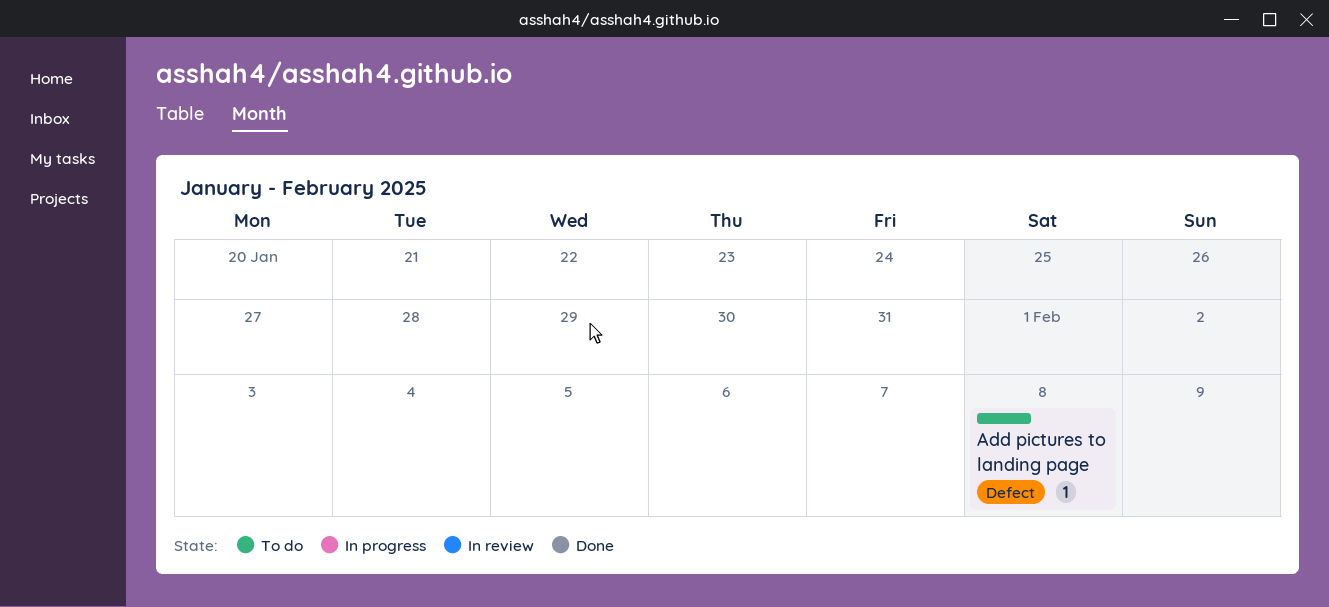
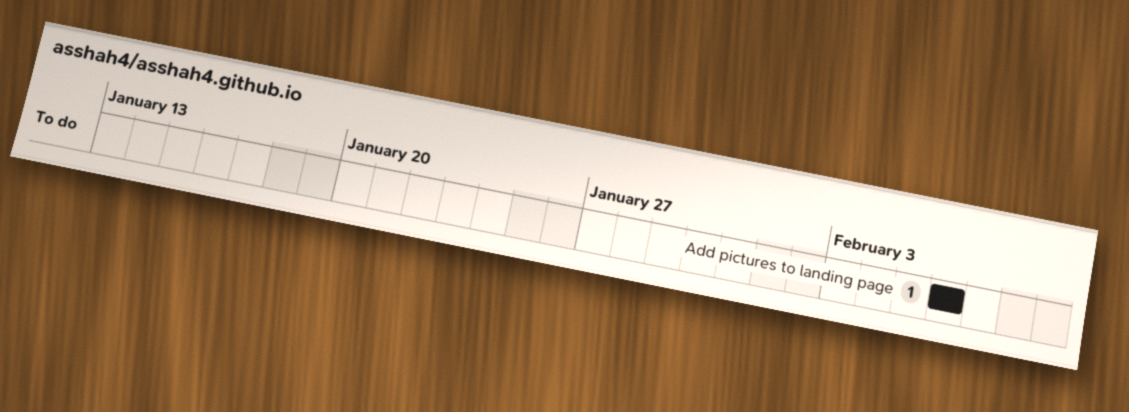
Add pictures to landing page, due: Feb 8 -> Feb 6

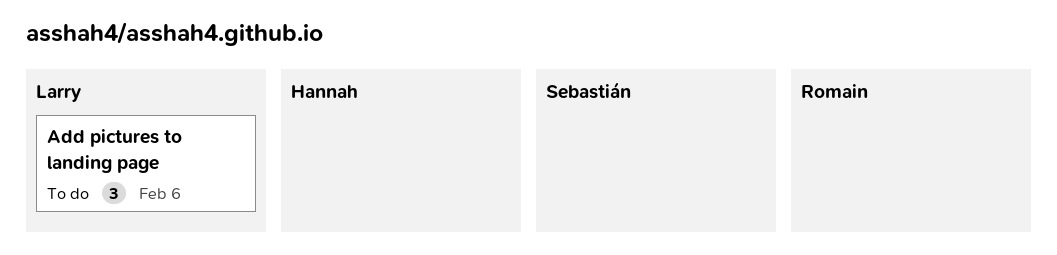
Add pictures to landing page, estimate: 1 -> 3

